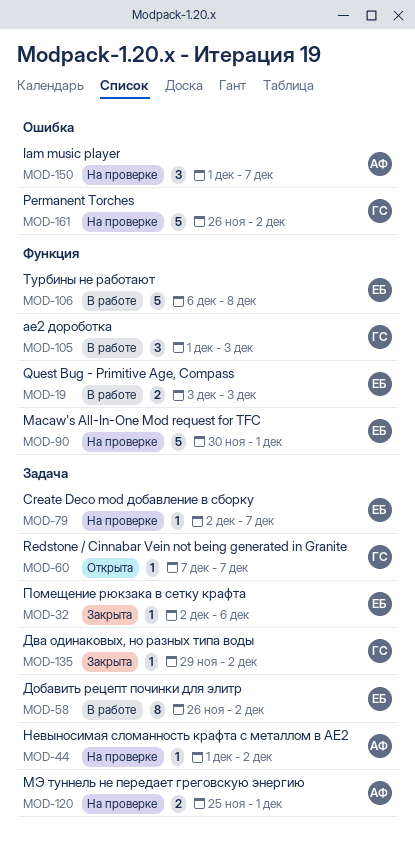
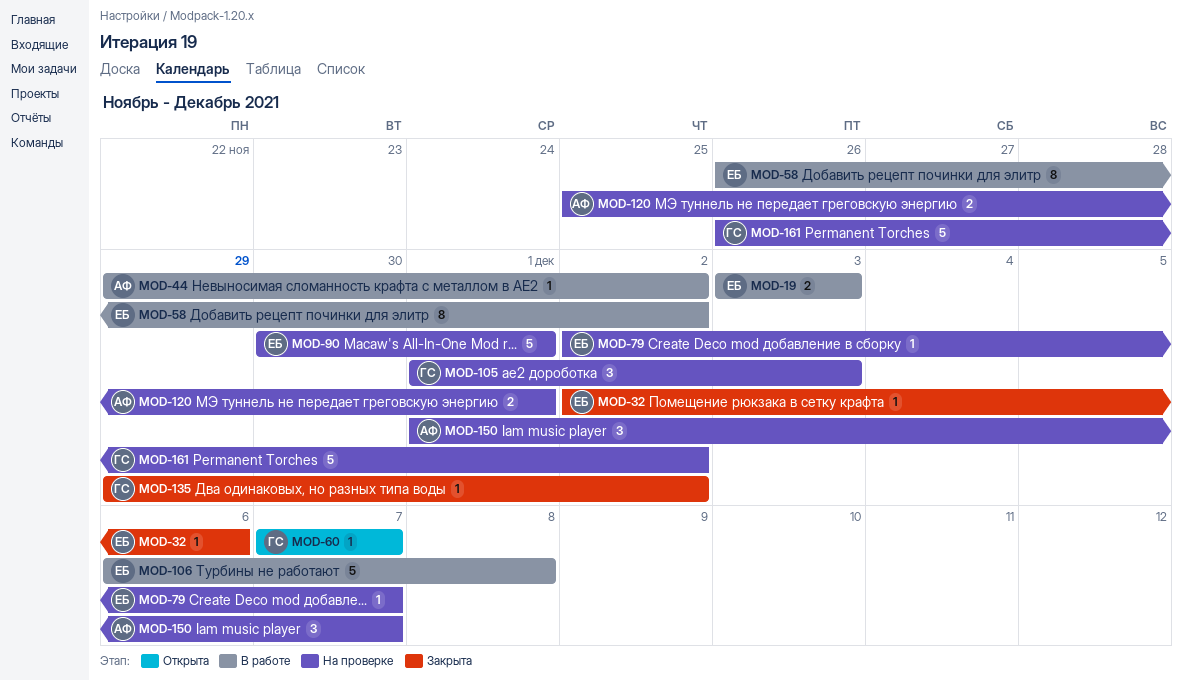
MOD-44, status: На проверке -> В работе
MOD-44, start: Dec 1 -> Nov 29
MOD-105, status: В работе -> На проверке

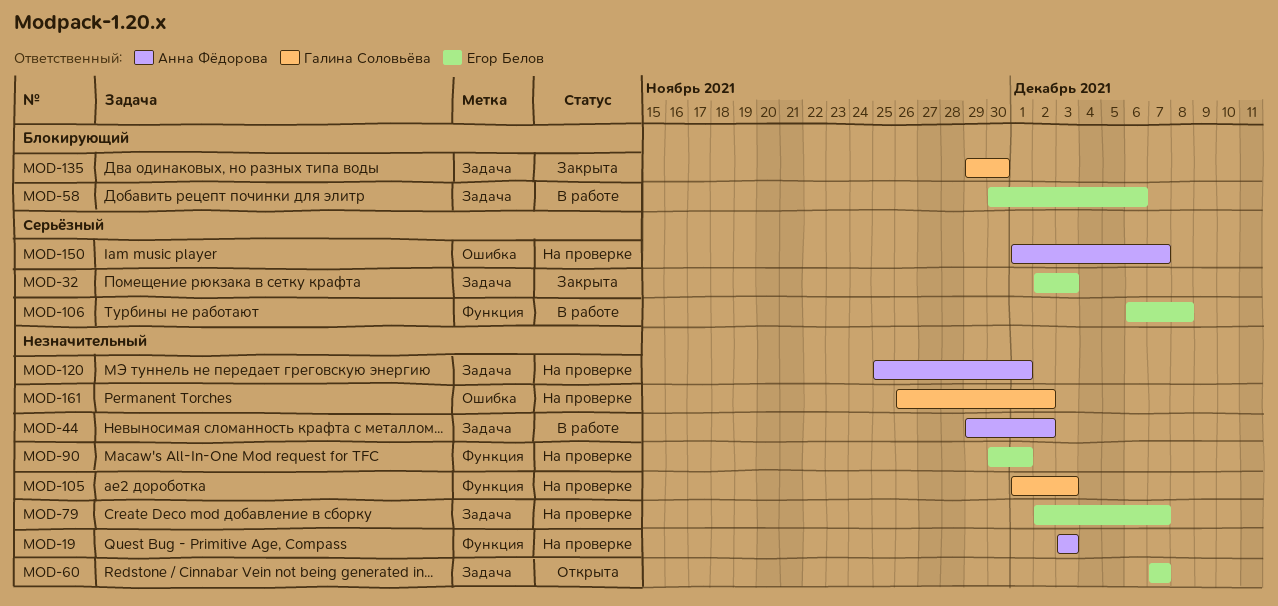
MOD-19, status: В работе -> На проверке
MOD-19, owner: Егор Белов -> Анна Фёдорова
MOD-32, due: Dec 6 -> Dec 3
MOD-58, start: Nov 26 -> Nov 30
MOD-58, due: Dec 2 -> Dec 6
MOD-60, owner: Галина Соловьёва -> Егор Белов
MOD-135, due: Dec 2 -> Nov 30

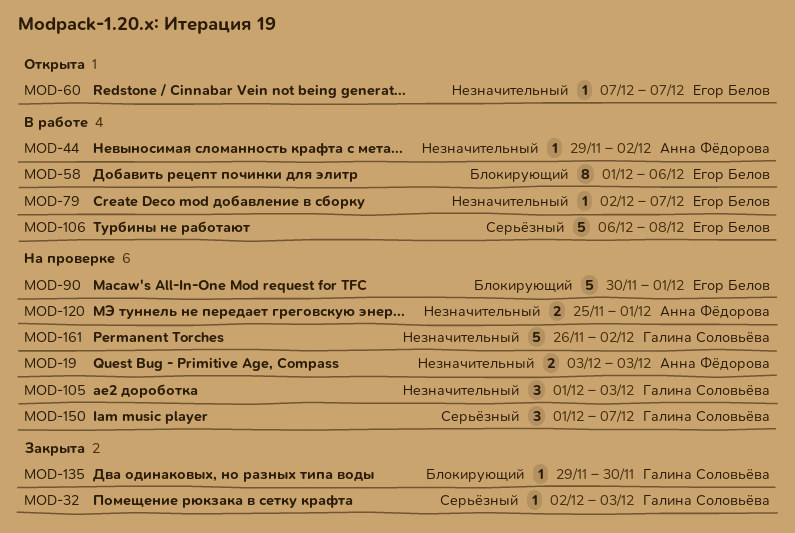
MOD-32, owner: Егор Белов -> Галина Соловьёва
MOD-58, start: Nov 30 -> Dec 1
MOD-79, status: На проверке -> В работе
MOD-90, priority: Незначительный -> Блокирующий
MOD-150, owner: Анна Фёдорова -> Галина Соловьёва

